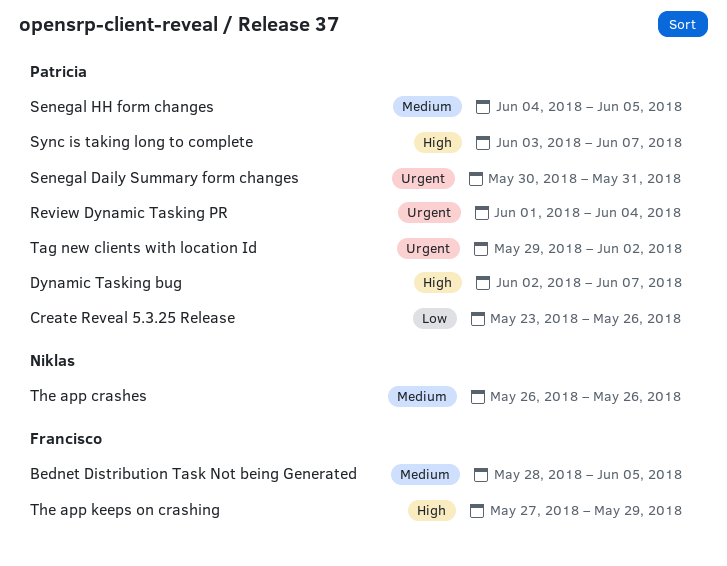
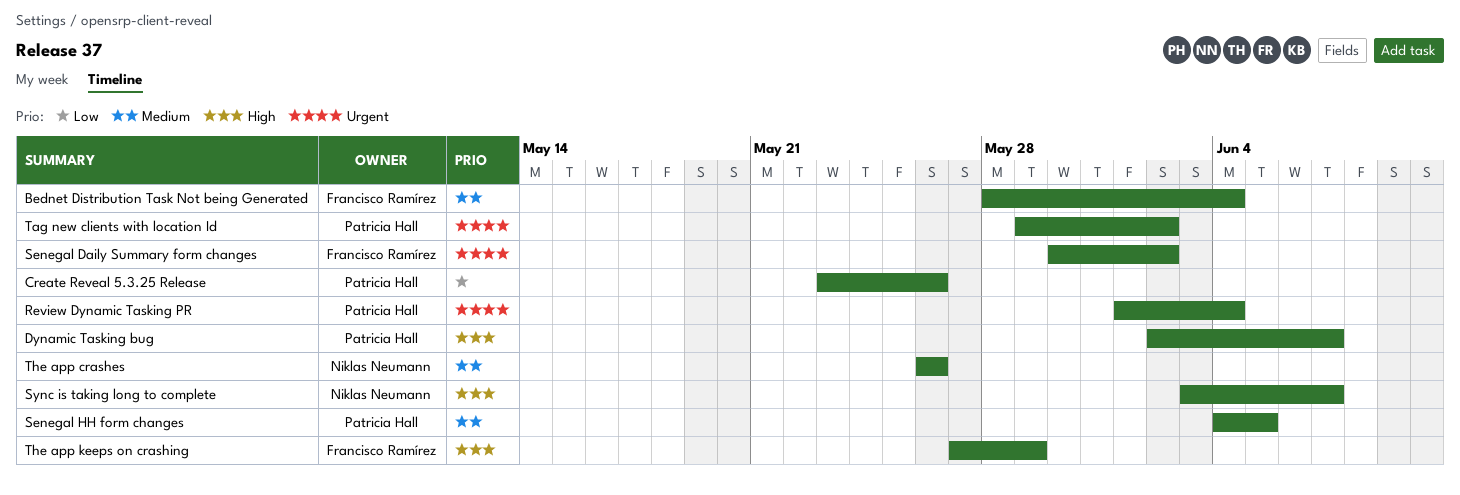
Bednet Distribution Task Not being Generated, due: Jun 5 -> Jun 4
Senegal Daily Summary form changes, owner: Patricia Hall -> Francisco Ramírez
Senegal Daily Summary form changes, due: May 31 -> Jun 2
Sync is taking long to complete, owner: Patricia Hall -> Niklas Neumann

